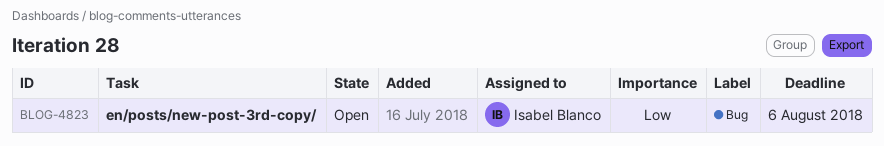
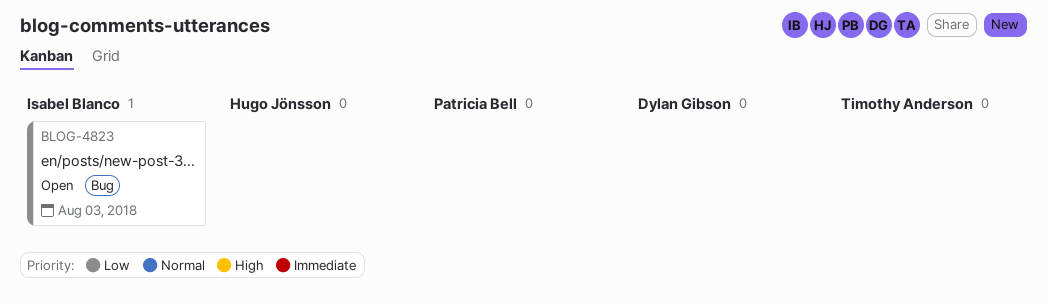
BLOG-4823, due: Aug 6 -> Aug 3

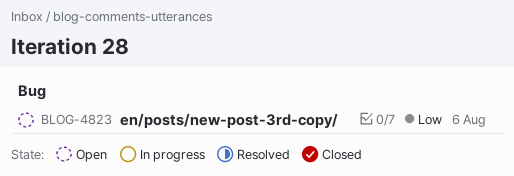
BLOG-4823, due: Aug 3 -> Aug 6

